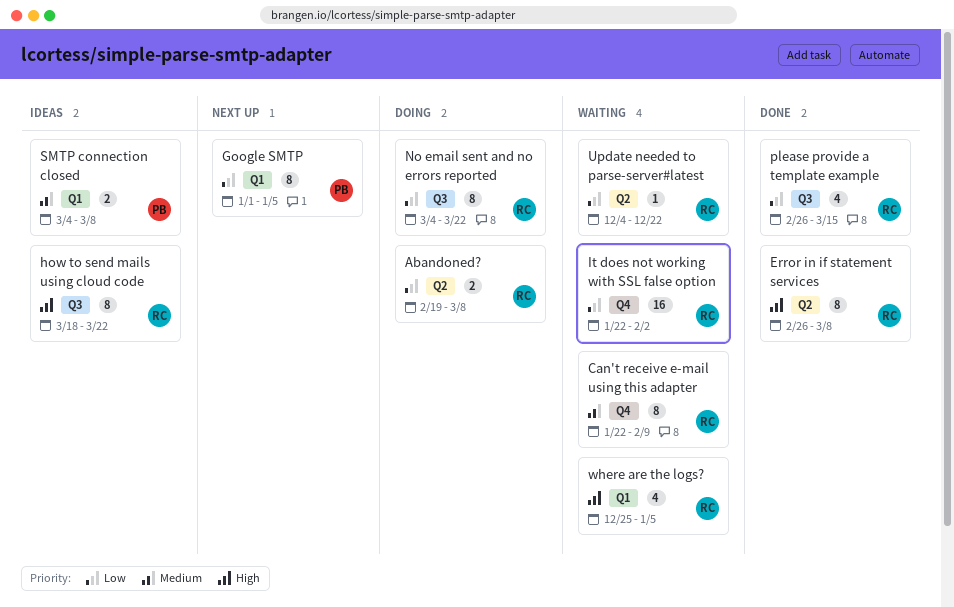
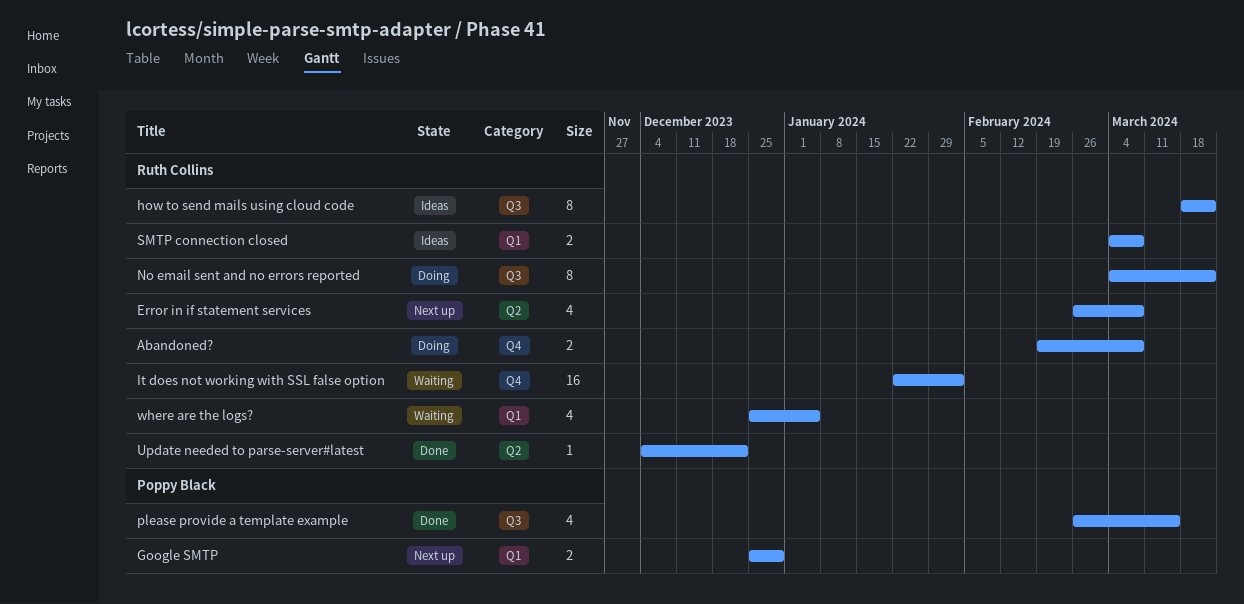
Abandoned?, label: Q2 -> Q4
Can't receive e-mail using this adapter: present -> none
Error in if statement services, status: Done -> Next up
Error in if statement services, estimate: 8 -> 4
Google SMTP, estimate: 8 -> 2
Google SMTP, start: Jan 1 -> Dec 25
Google SMTP, due: Jan 5 -> Dec 29
please provide a template example, owner: Ruth Collins -> Poppy Black
SMTP connection closed, owner: Poppy Black -> Ruth Collins
Update needed to parse-server#latest, status: Waiting -> Done

